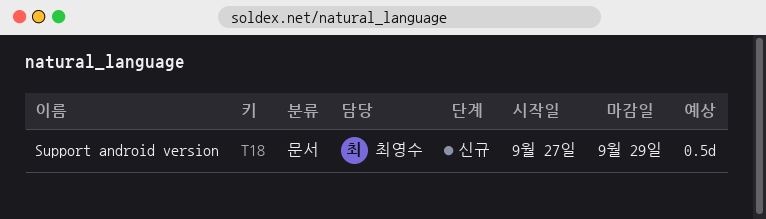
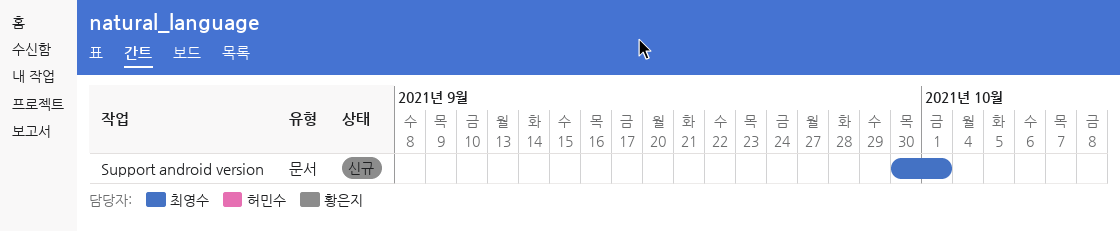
Support android version, start: Sep 27 -> Sep 30
Support android version, due: Sep 29 -> Oct 1

